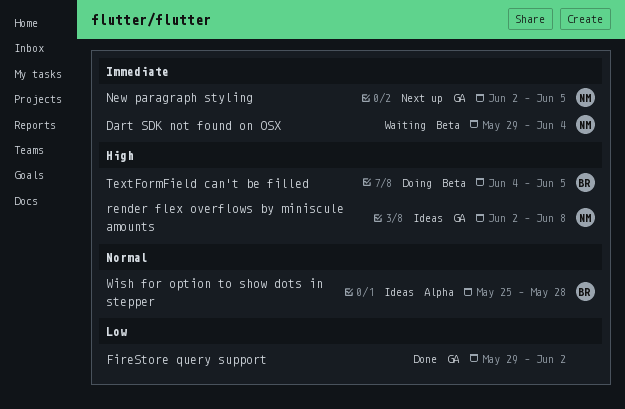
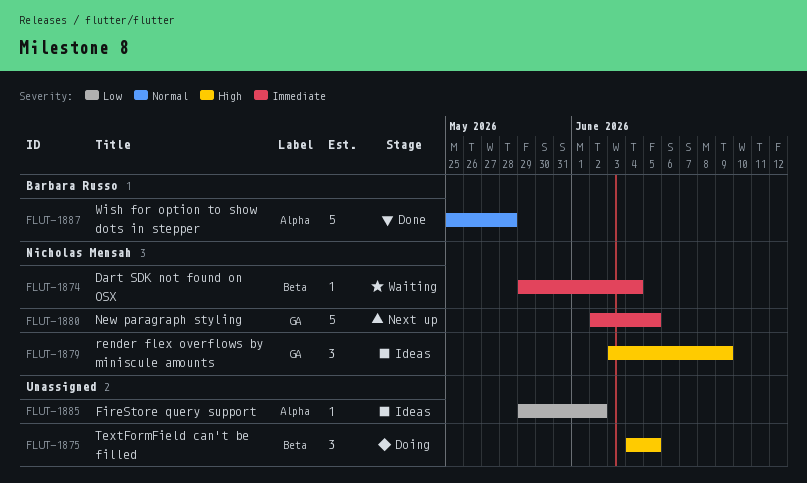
FireStore query support, status: Done -> Ideas
FireStore query support, label: GA -> Alpha
render flex overflows by miniscule amounts, start: Jun 2 -> Jun 3
render flex overflows by miniscule amounts, due: Jun 8 -> Jun 9
TextFormField can't be filled, owner: Barbara Russo -> none
Wish for option to show dots in stepper, status: Ideas -> Done

